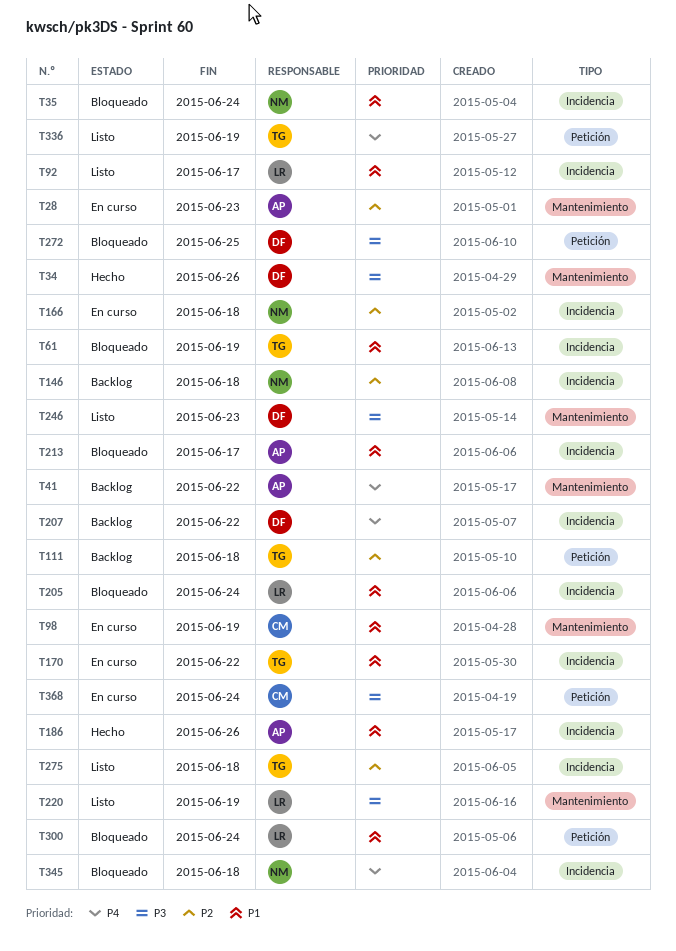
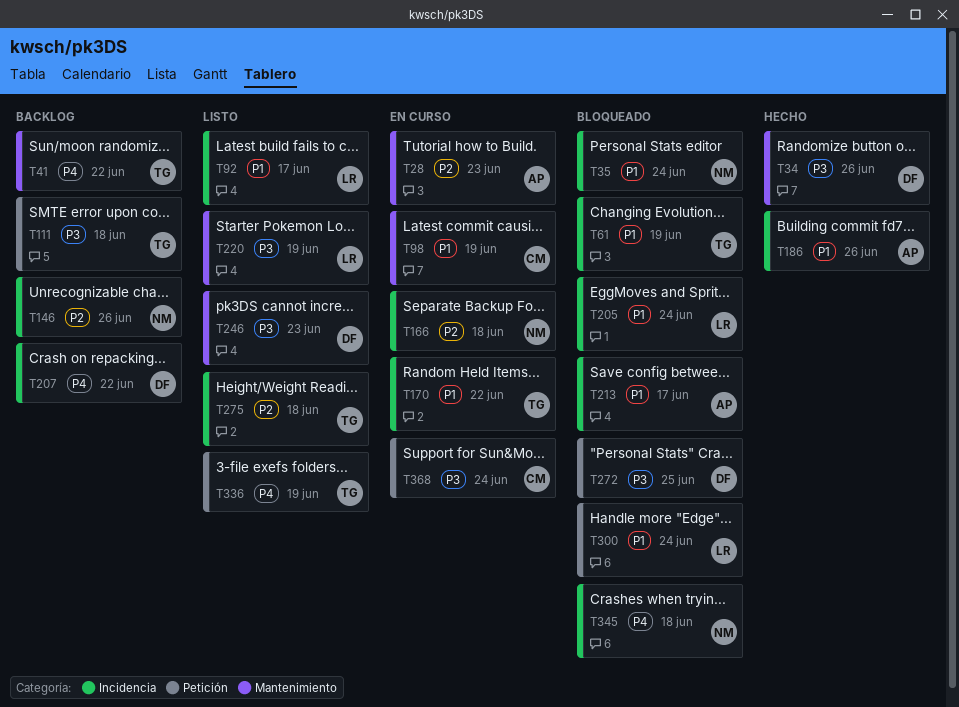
T41, owner: AP -> TG
T111, priority: P2 -> P3
T146, due: Jun 18 -> Jun 26

